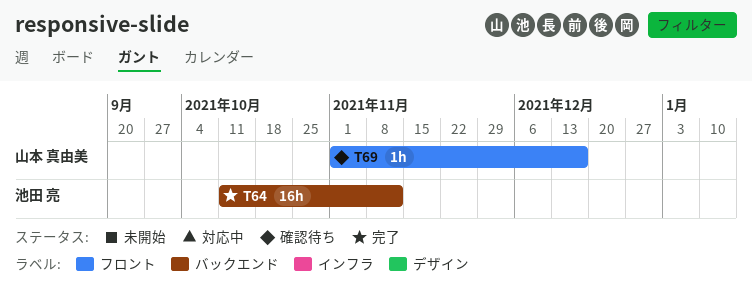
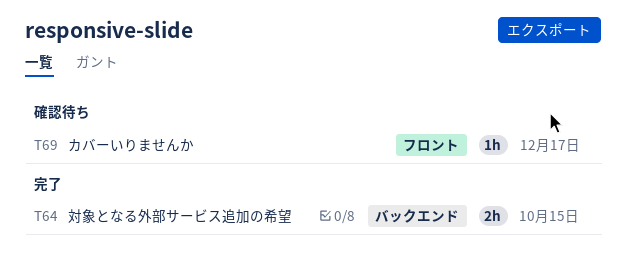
T64, estimate: 16h -> 2h
T64, due: Nov 12 -> Oct 15

